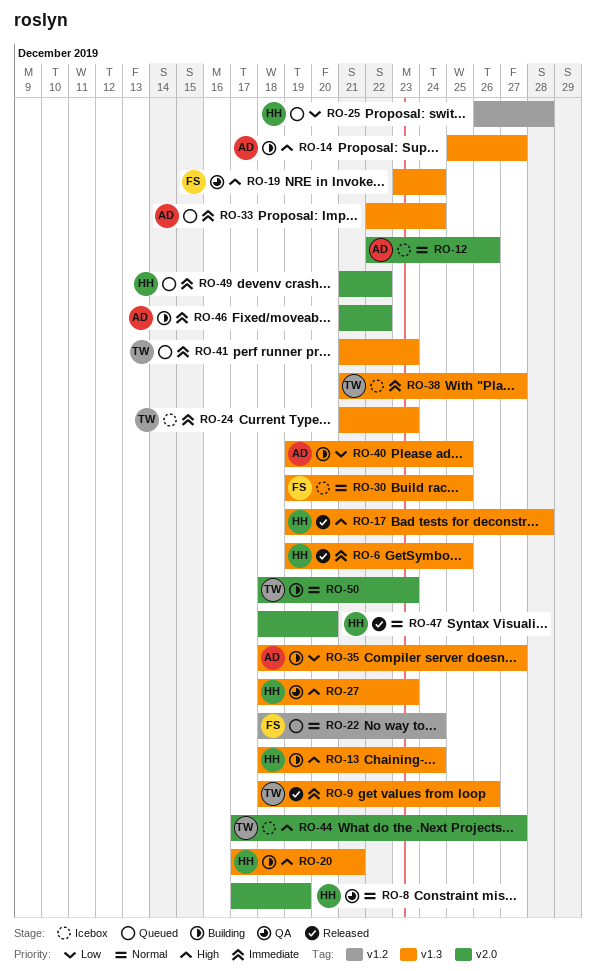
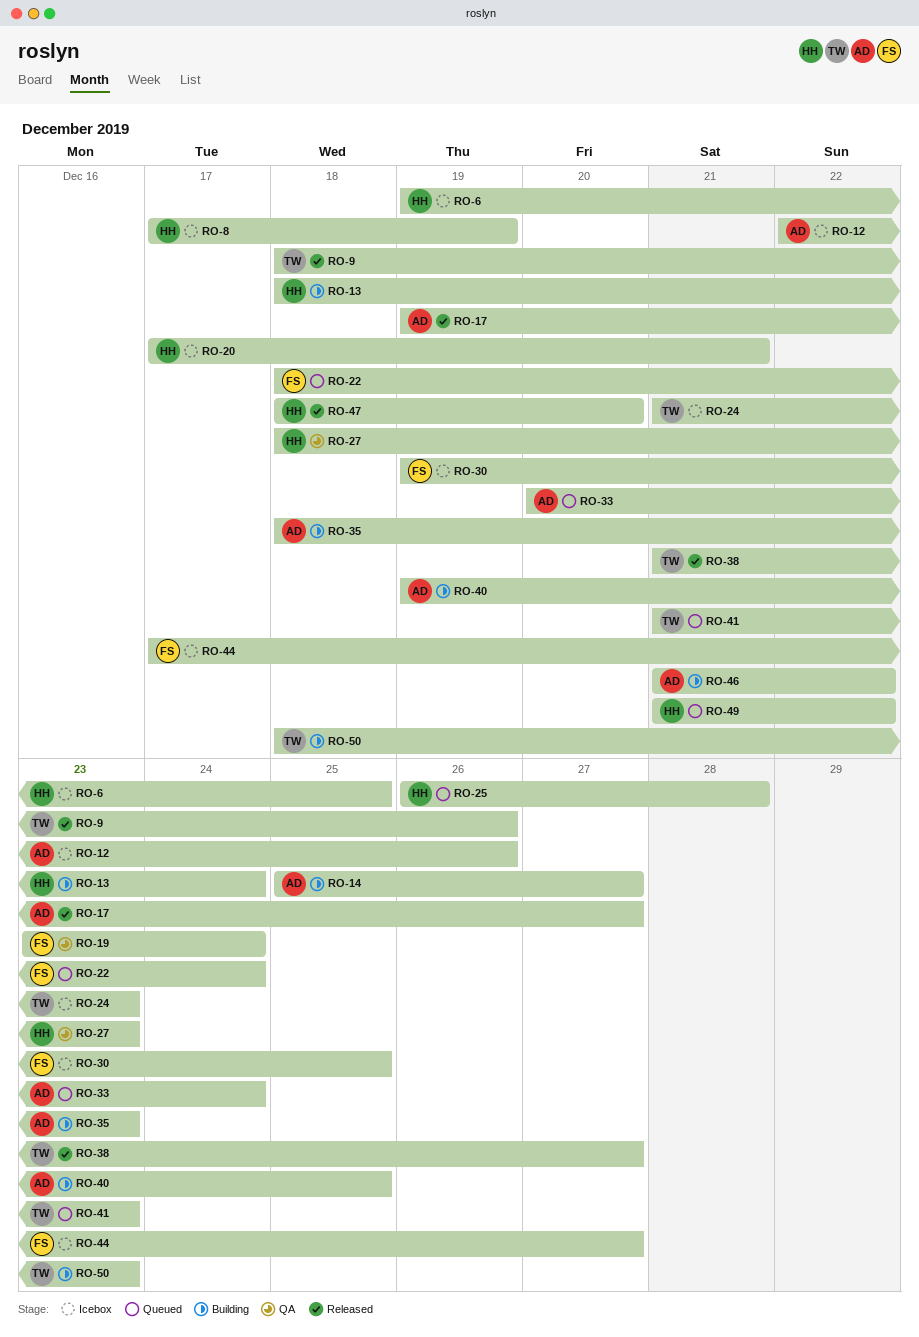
RO-6, status: Released -> Icebox
RO-8, status: QA -> Icebox
RO-17, owner: HH -> AD
RO-17, due: Dec 28 -> Dec 27
RO-20, status: Building -> Icebox
RO-33, start: Dec 22 -> Dec 20
RO-35, due: Dec 27 -> Dec 23
RO-38, status: Icebox -> Released
RO-44, owner: TW -> FS

